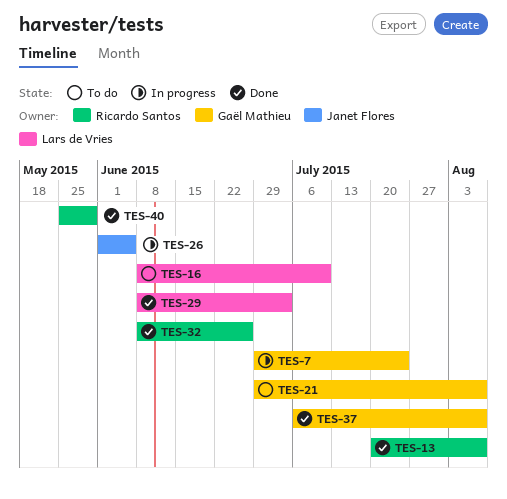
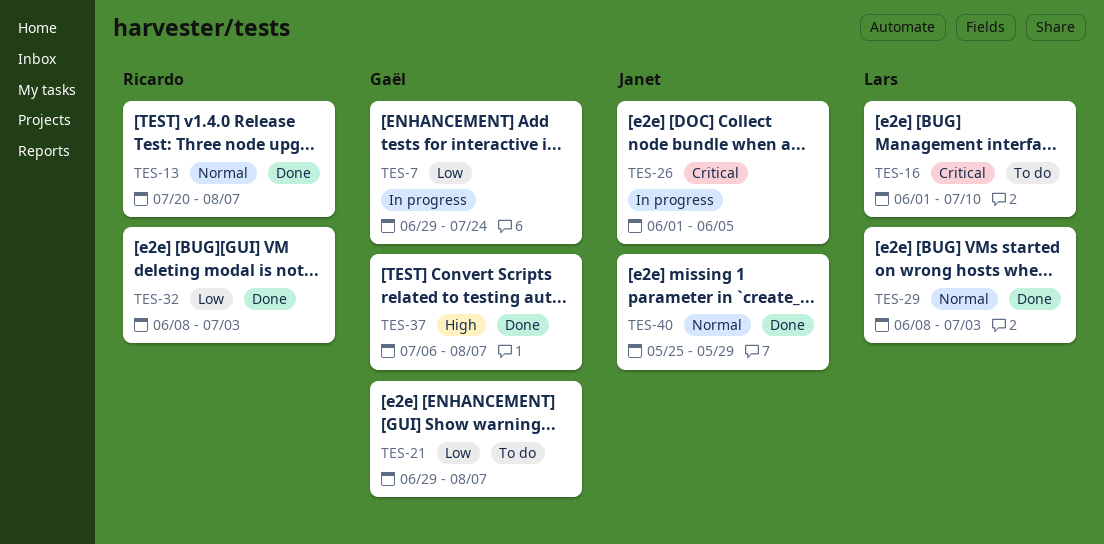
TES-16, start: Jun 8 -> Jun 1
TES-32, due: Jun 26 -> Jul 3
TES-40, owner: Ricardo Santos -> Janet Flores

